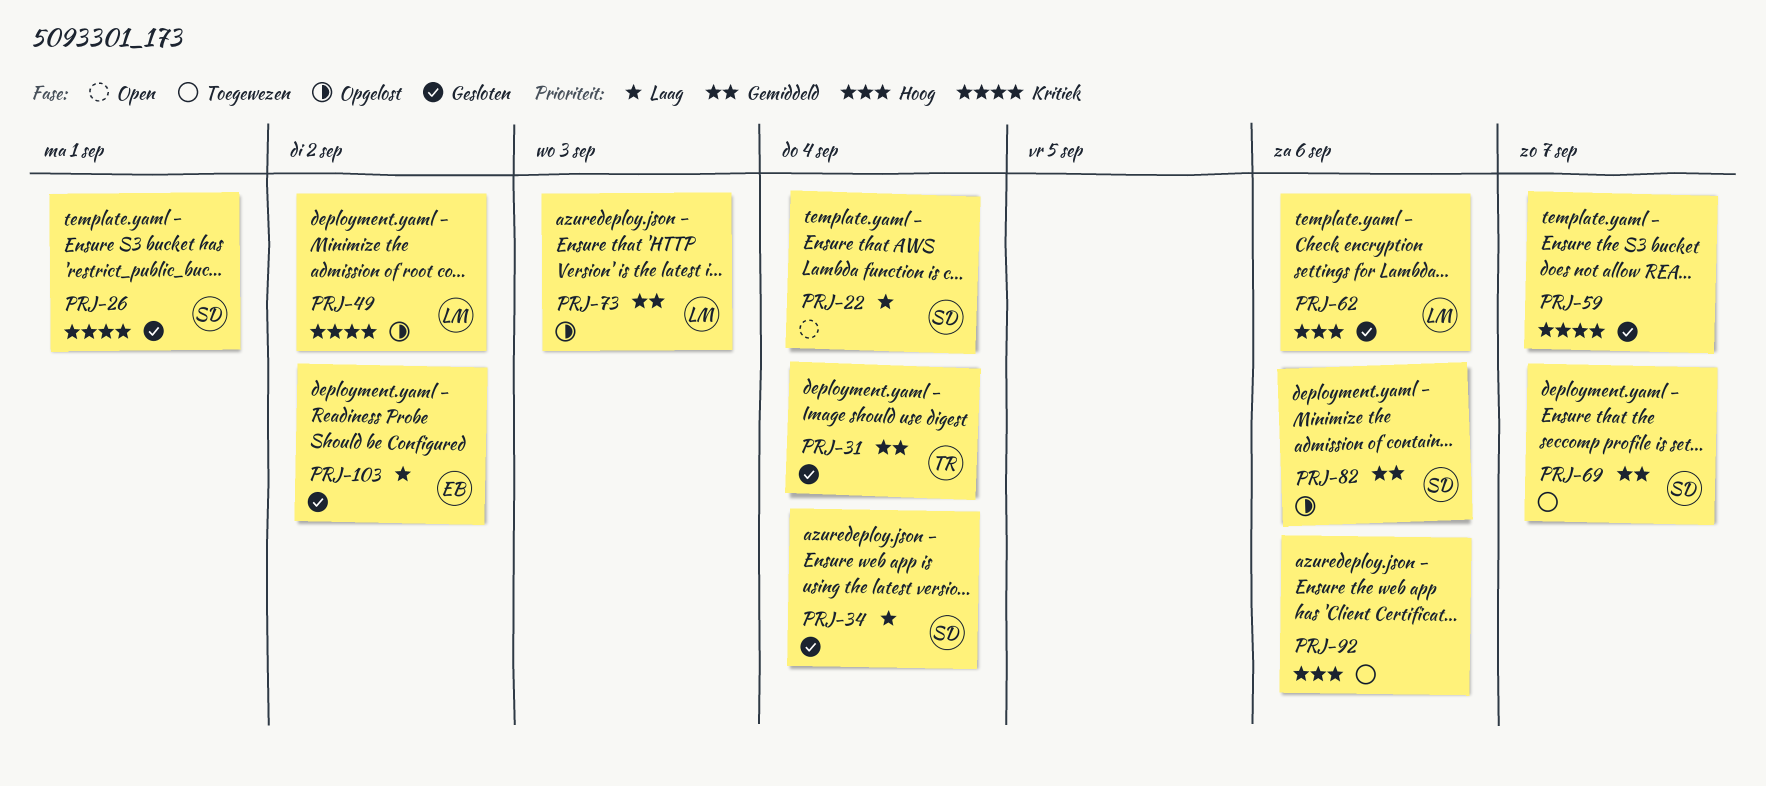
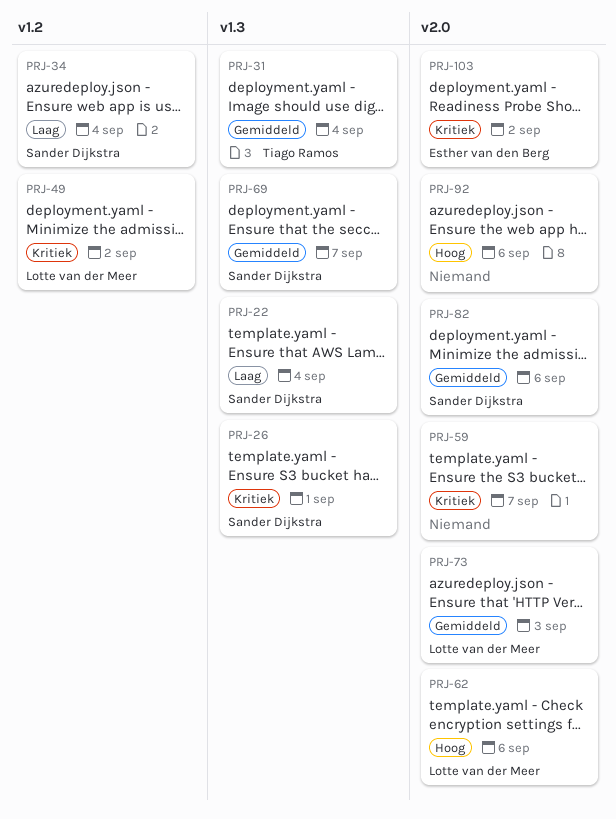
PRJ-103, priority: Laag -> Kritiek

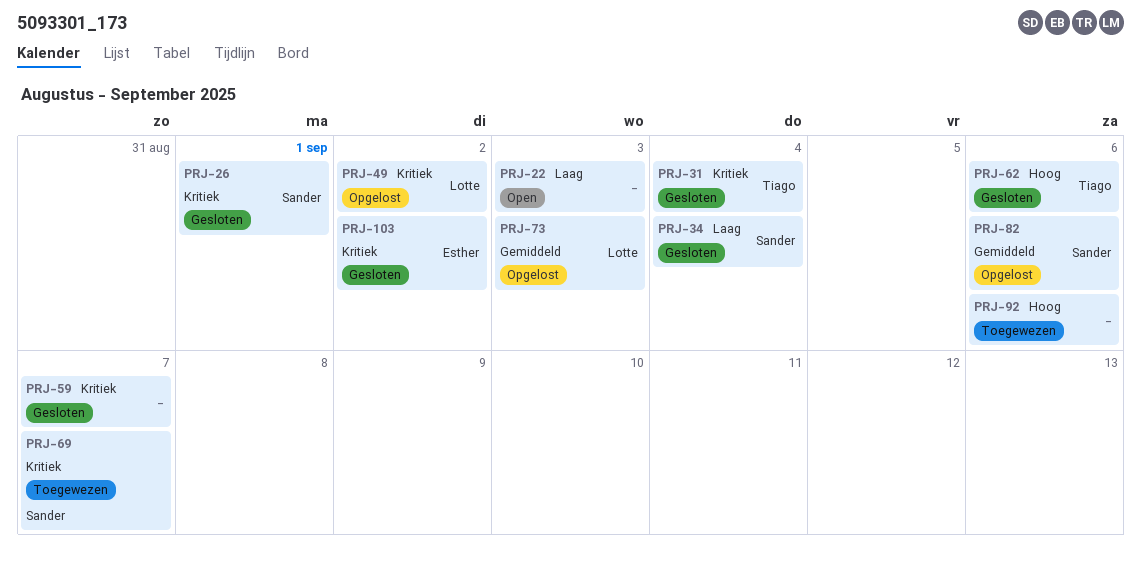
PRJ-22, owner: Sander Dijkstra -> none
PRJ-22, due: Sep 4 -> Sep 3
PRJ-31, priority: Gemiddeld -> Kritiek
PRJ-62, owner: Lotte van der Meer -> Tiago Ramos
PRJ-69, priority: Gemiddeld -> Kritiek

